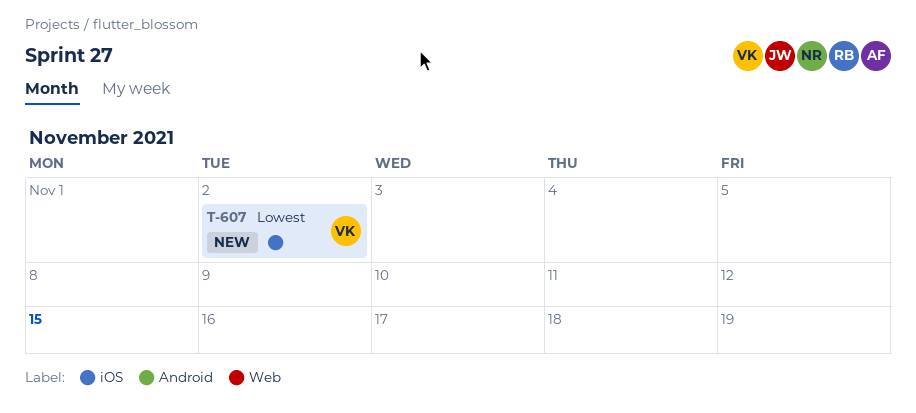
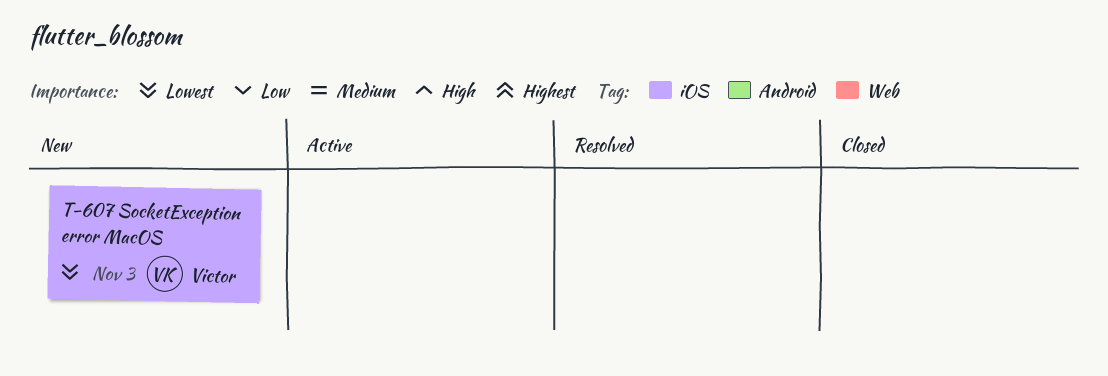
T-607, due: Nov 2 -> Nov 3

